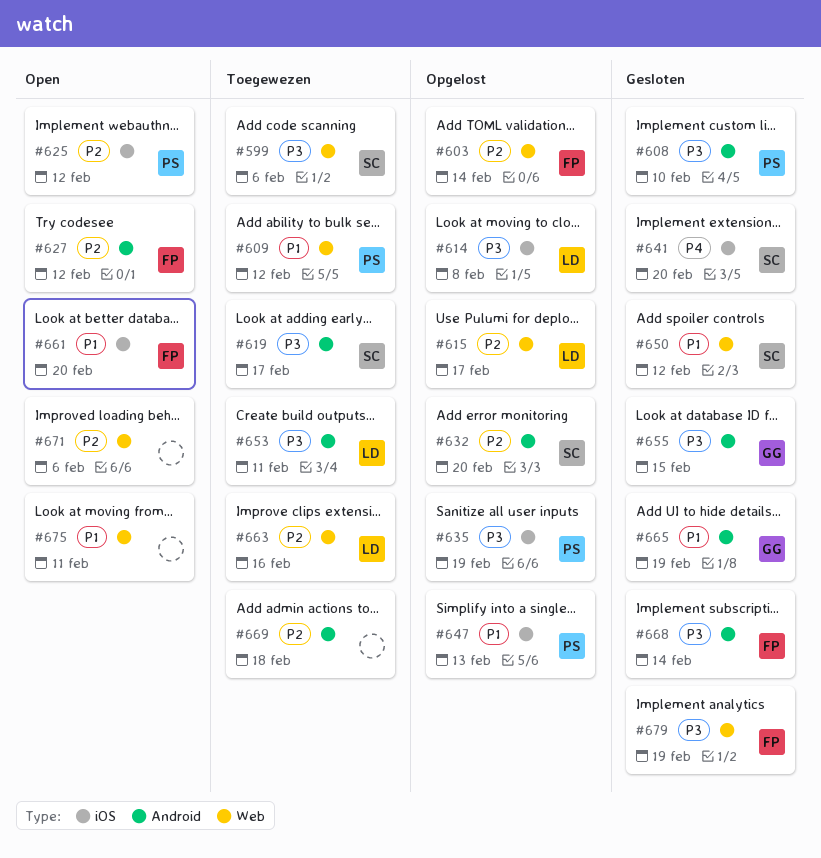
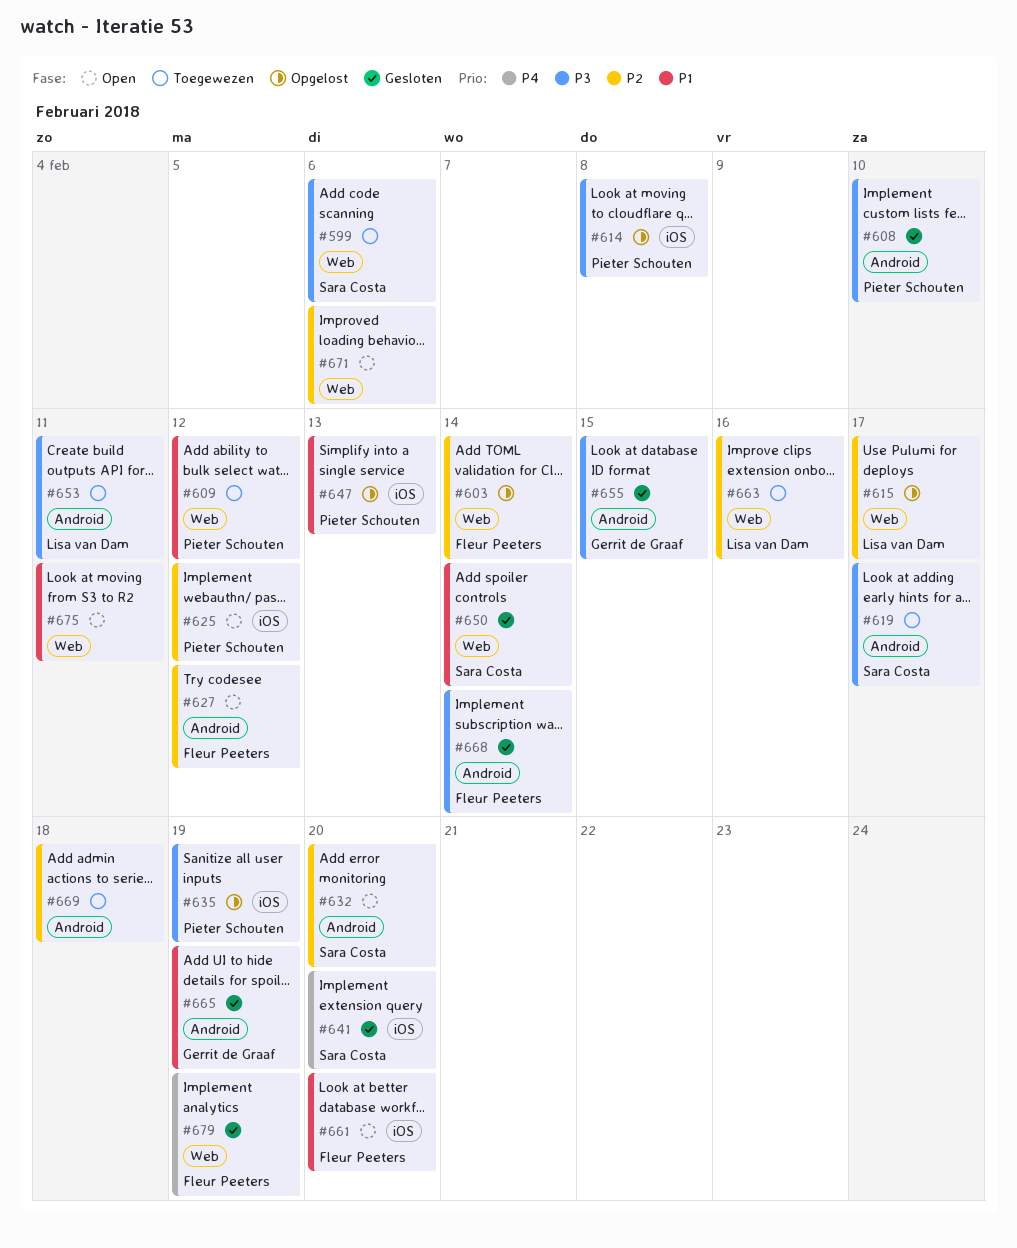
#614, owner: Lisa van Dam -> Pieter Schouten
#632, status: Opgelost -> Open
#650, due: Feb 12 -> Feb 14
#679, priority: P3 -> P4

